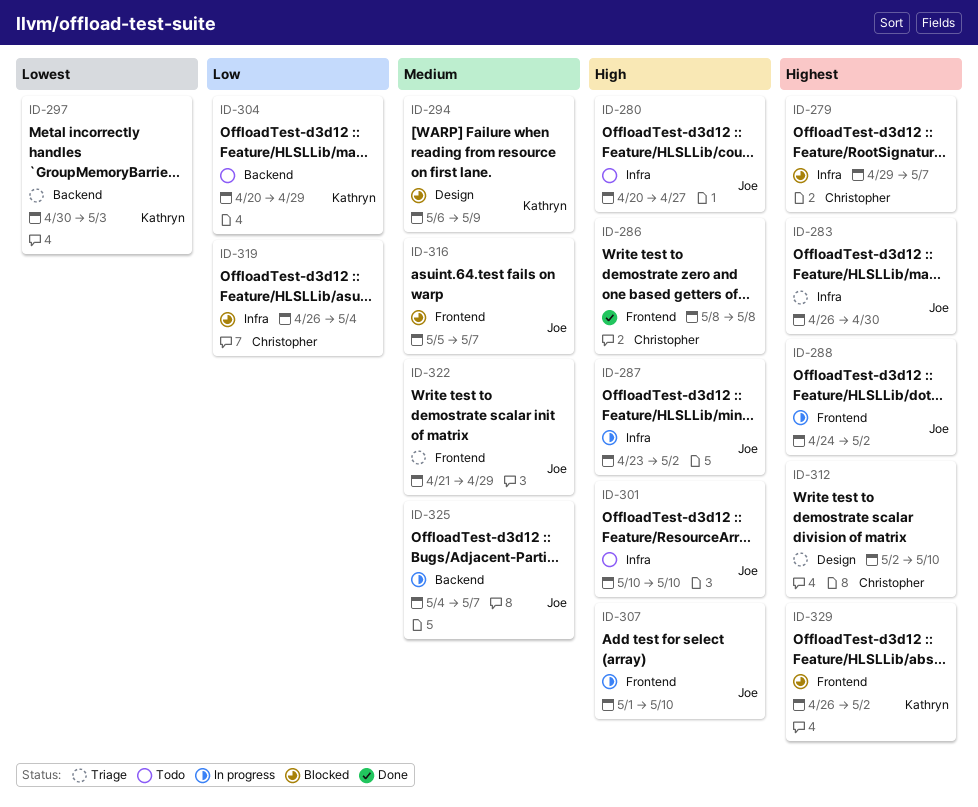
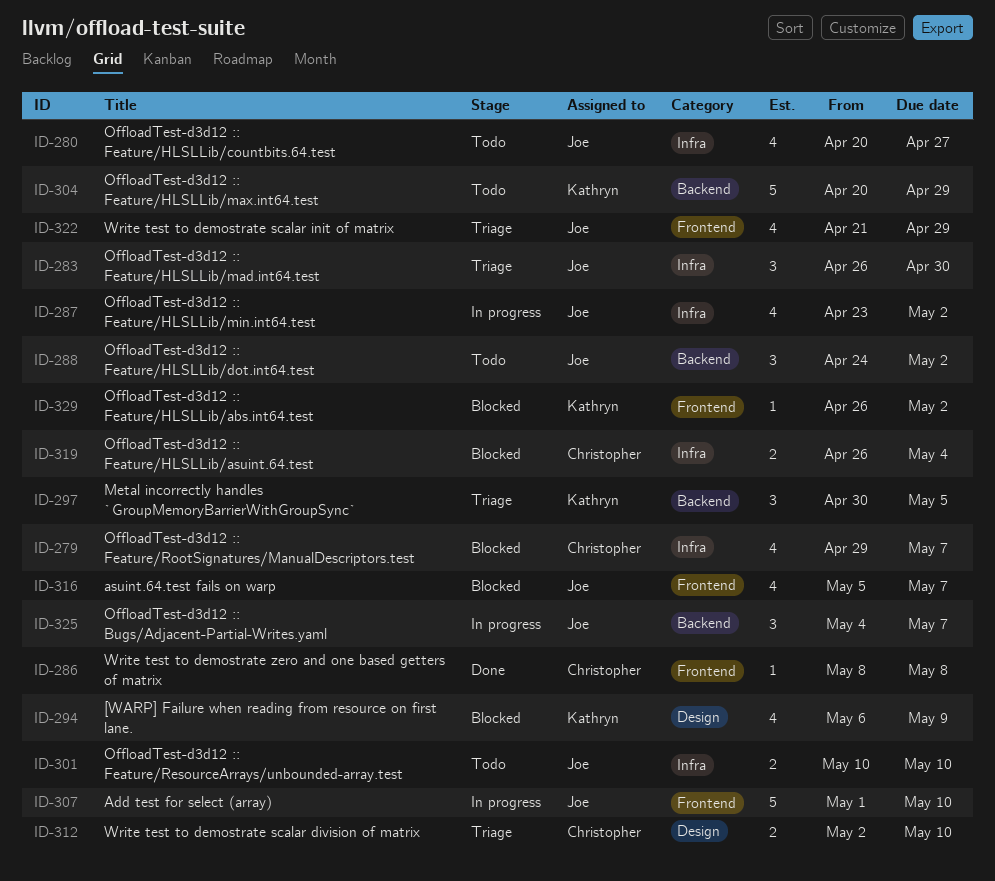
ID-288, status: In progress -> Todo
ID-288, label: Frontend -> Backend
ID-297, due: May 3 -> May 5

